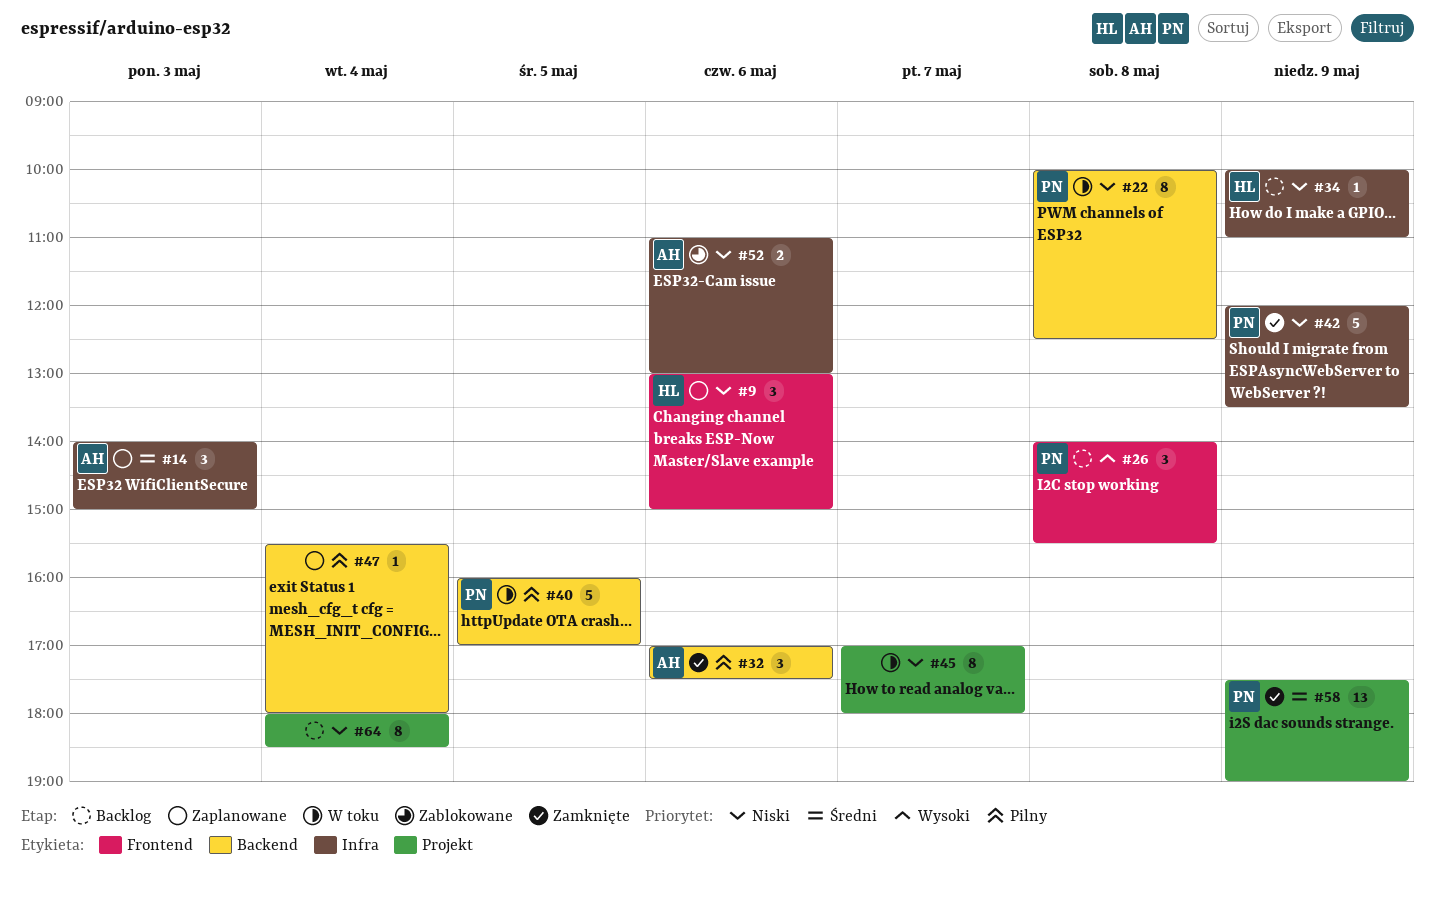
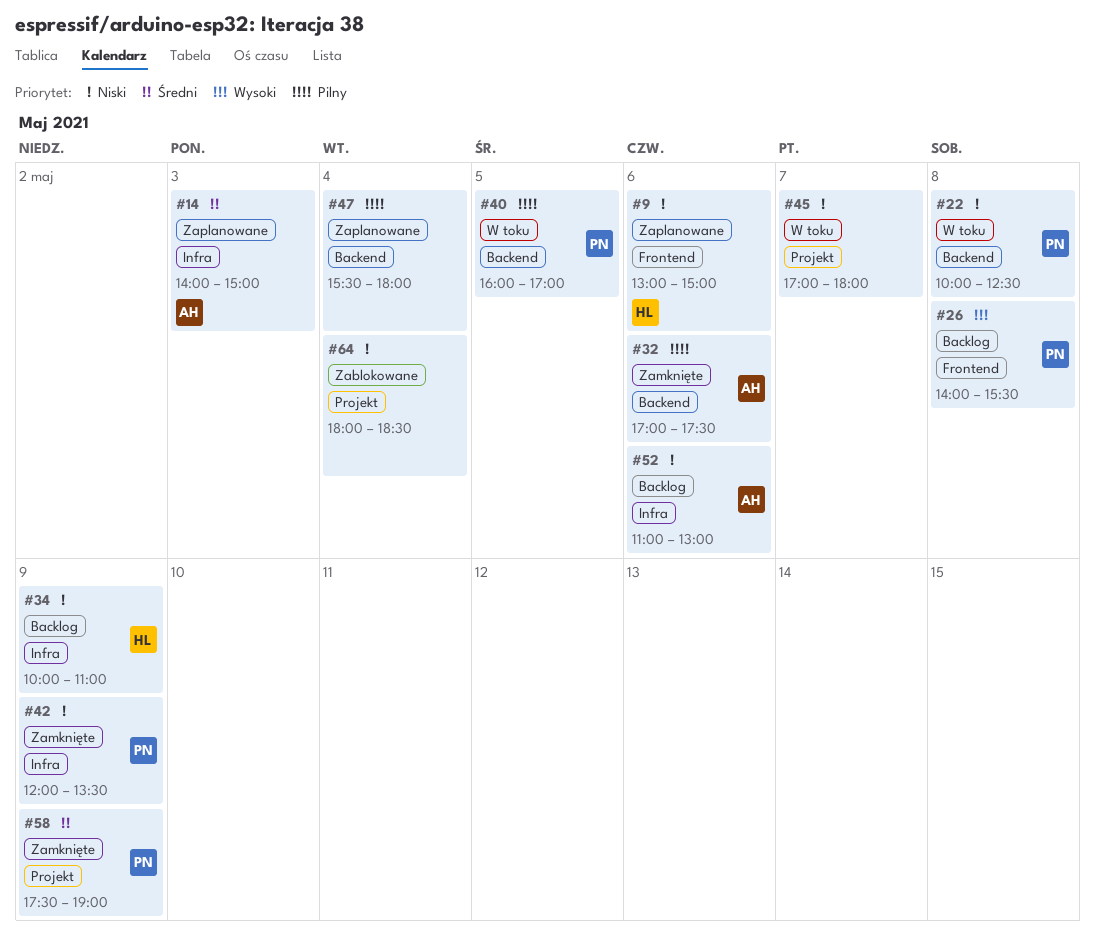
#52, status: Zablokowane -> Backlog
#64, status: Backlog -> Zablokowane

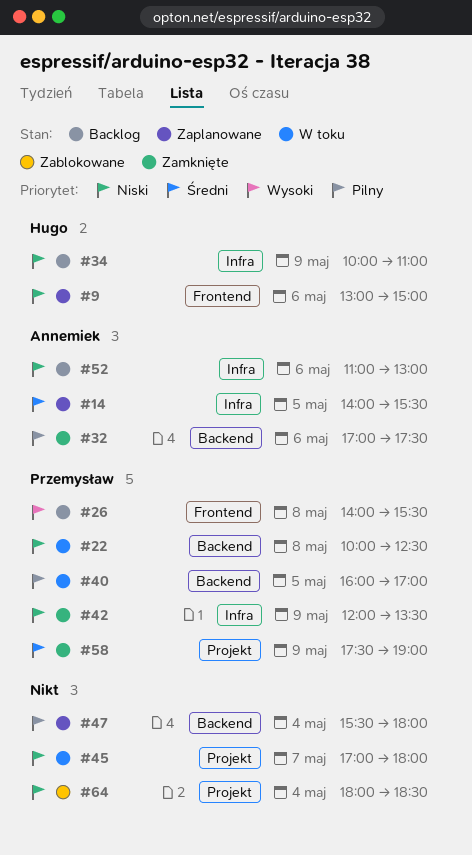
#14, day: May 3 -> May 5
#14, ends: 15:00 -> 15:30

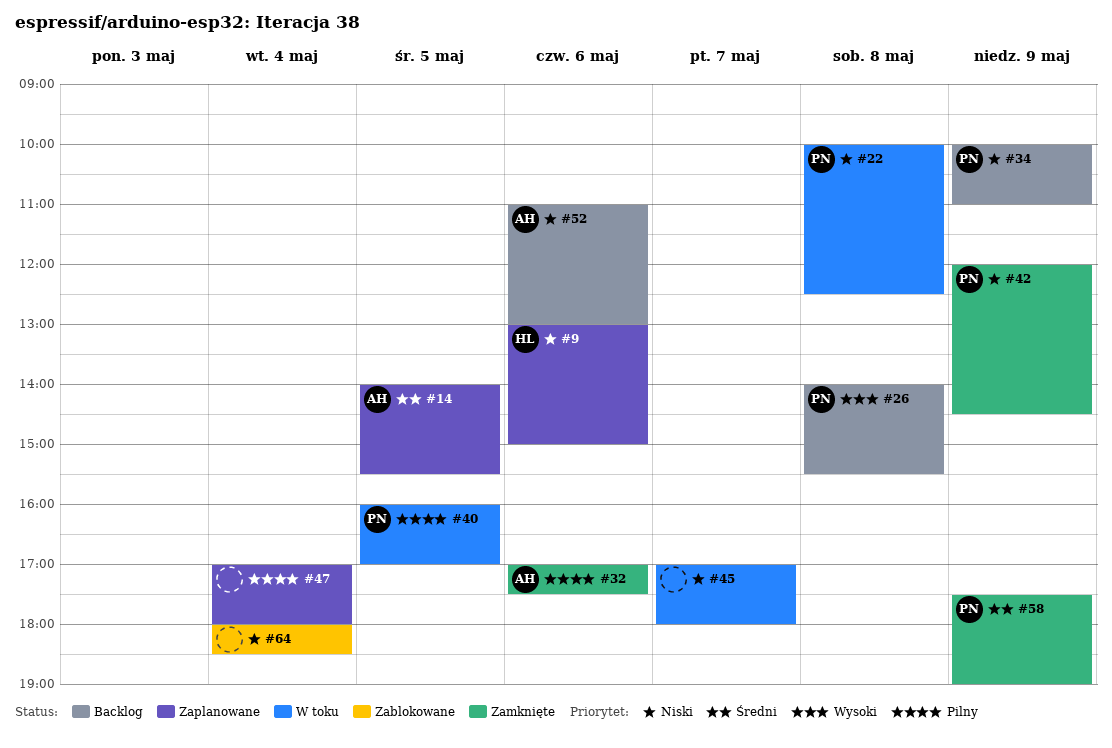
#34, owner: Hugo -> Przemysław
#42, ends: 13:30 -> 14:30
#47, begins: 15:30 -> 17:00

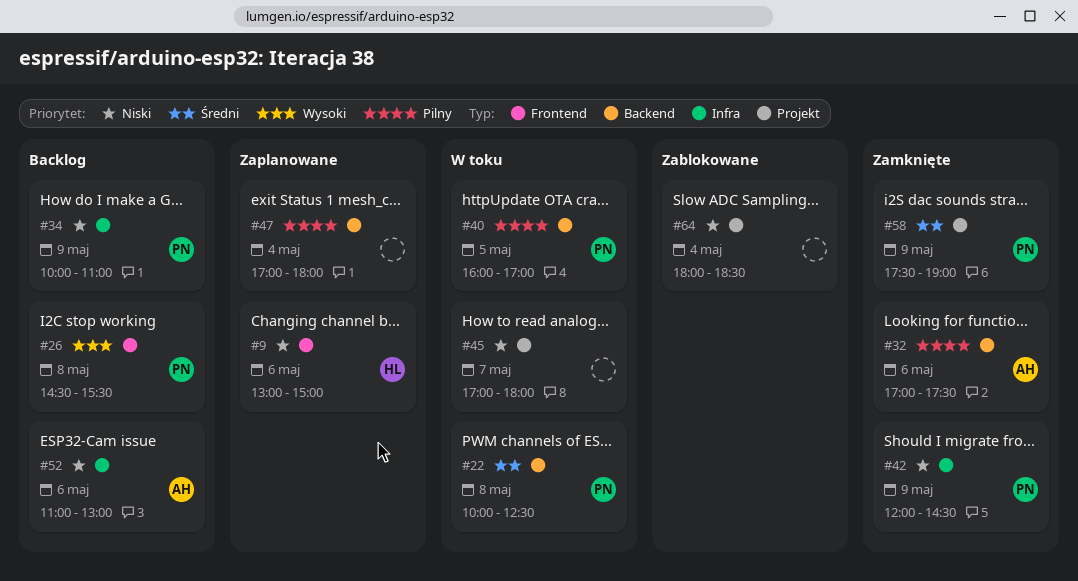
#14: present -> none
#22, priority: Niski -> Średni
#26, begins: 14:00 -> 14:30

